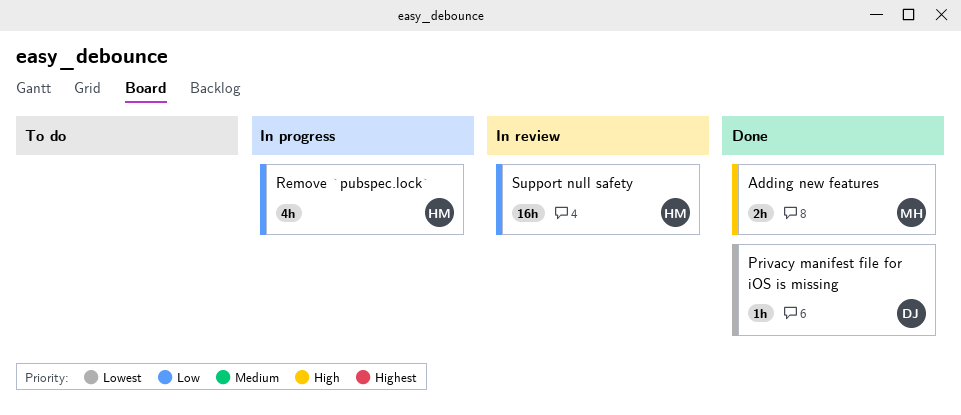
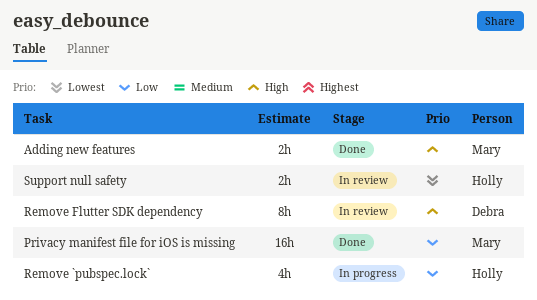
Privacy manifest file for iOS is missing, owner: Debra -> Mary
Privacy manifest file for iOS is missing, priority: Lowest -> Low
Privacy manifest file for iOS is missing, estimate: 1h -> 16h
Remove Flutter SDK dependency: none -> present
Support null safety, priority: Low -> Lowest
Support null safety, estimate: 16h -> 2h

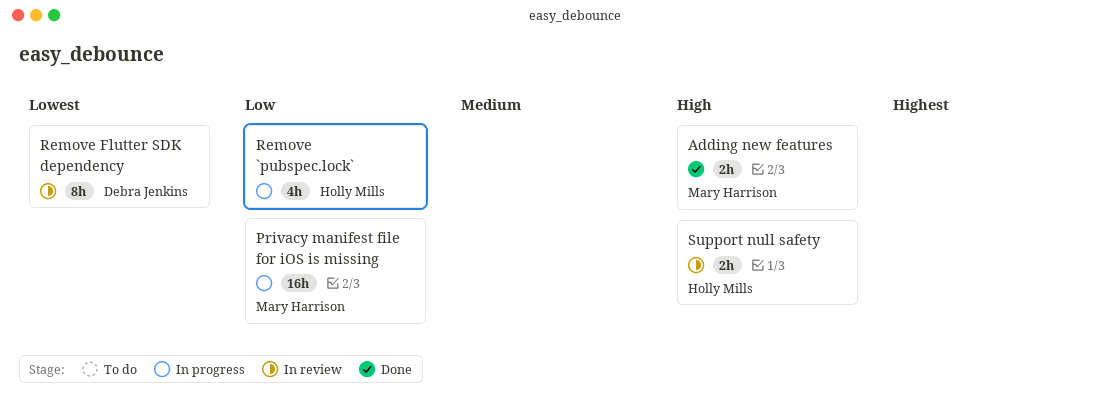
Privacy manifest file for iOS is missing, status: Done -> In progress
Remove Flutter SDK dependency, priority: High -> Lowest
Support null safety, priority: Lowest -> High

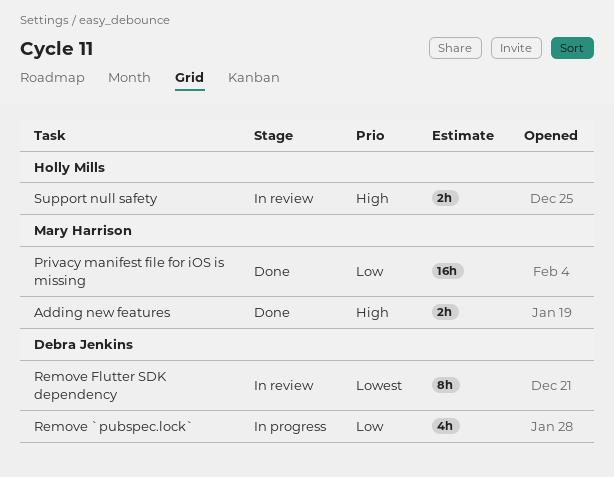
Privacy manifest file for iOS is missing, status: In progress -> Done
Remove `pubspec.lock`, owner: Holly Mills -> Debra Jenkins

